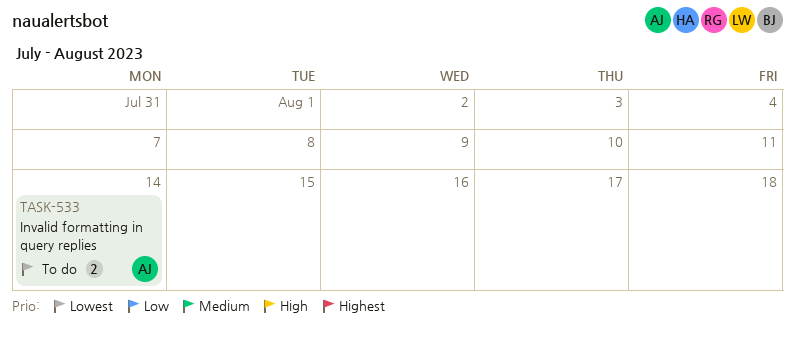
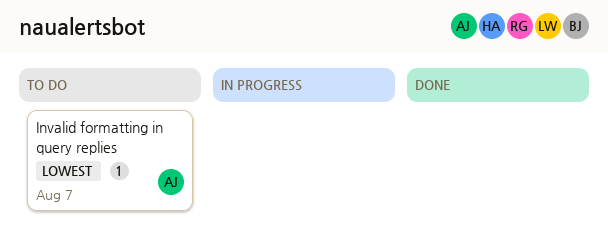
Invalid formatting in query replies, estimate: 2 -> 1
Invalid formatting in query replies, due: Aug 14 -> Aug 7

